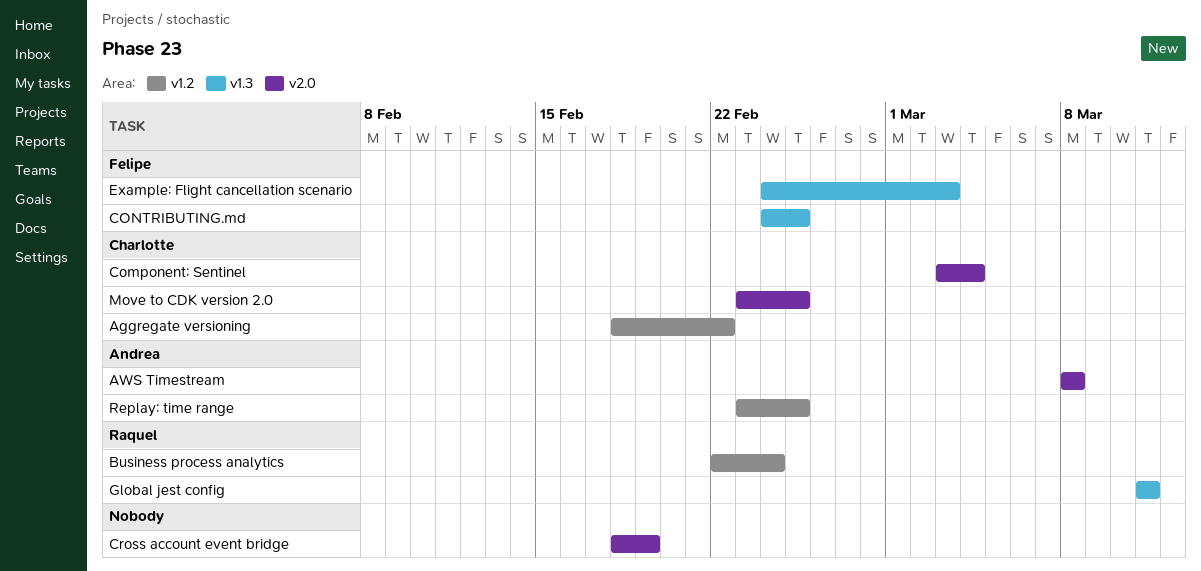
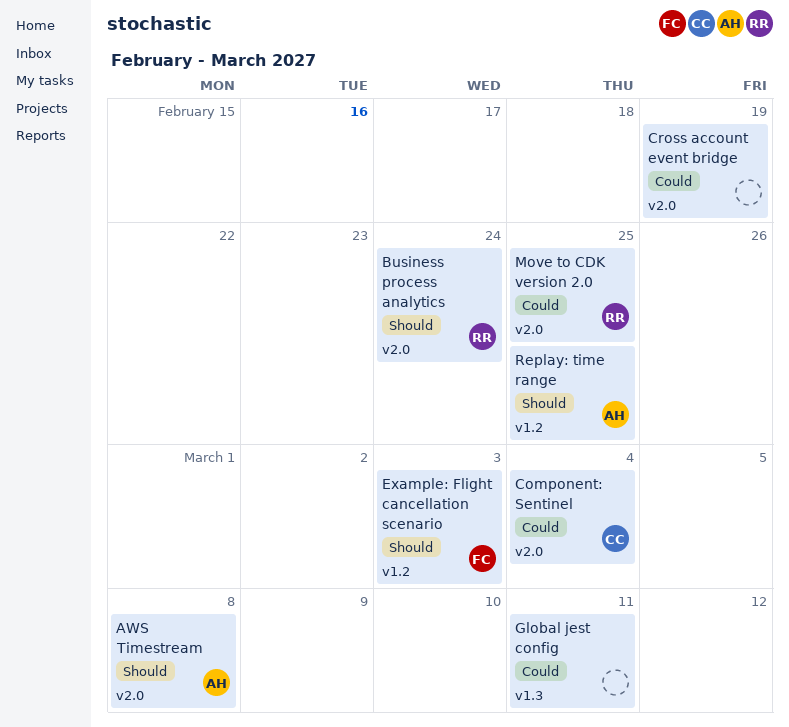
Aggregate versioning: present -> none
Business process analytics, label: v1.2 -> v2.0
CONTRIBUTING.md: present -> none
Example: Flight cancellation scenario, label: v1.3 -> v1.2
Global jest config, owner: Raquel -> none
Move to CDK version 2.0, owner: Charlotte -> Raquel

